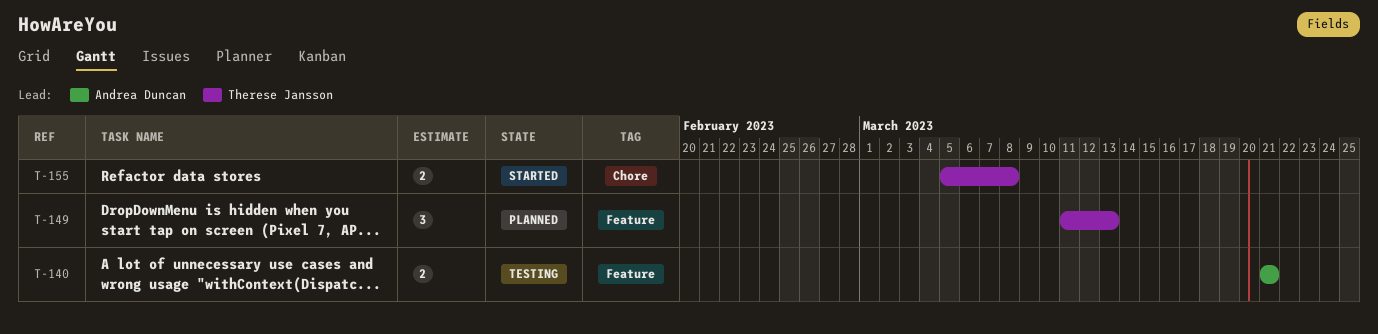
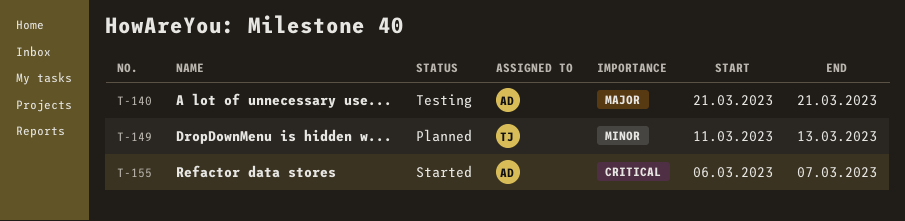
T-155, owner: Therese Jansson -> Andrea Duncan
T-155, start: Mar 5 -> Mar 6
T-155, due: Mar 8 -> Mar 7

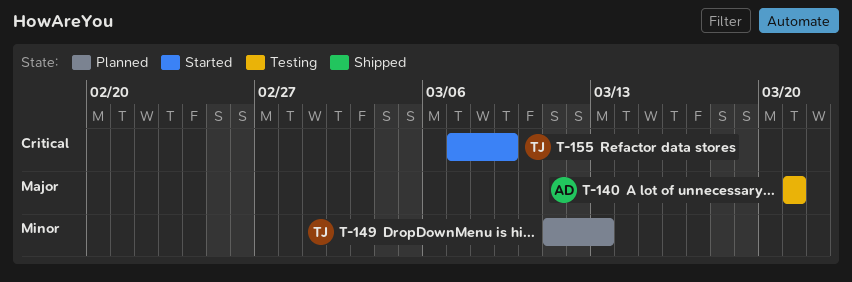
T-155, owner: AD -> TJ
T-155, start: Mar 6 -> Mar 7
T-155, due: Mar 7 -> Mar 9

